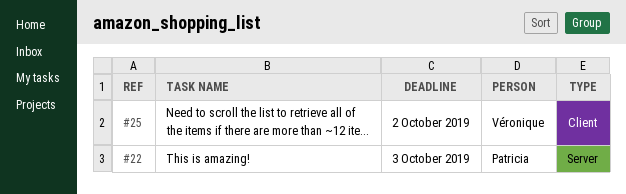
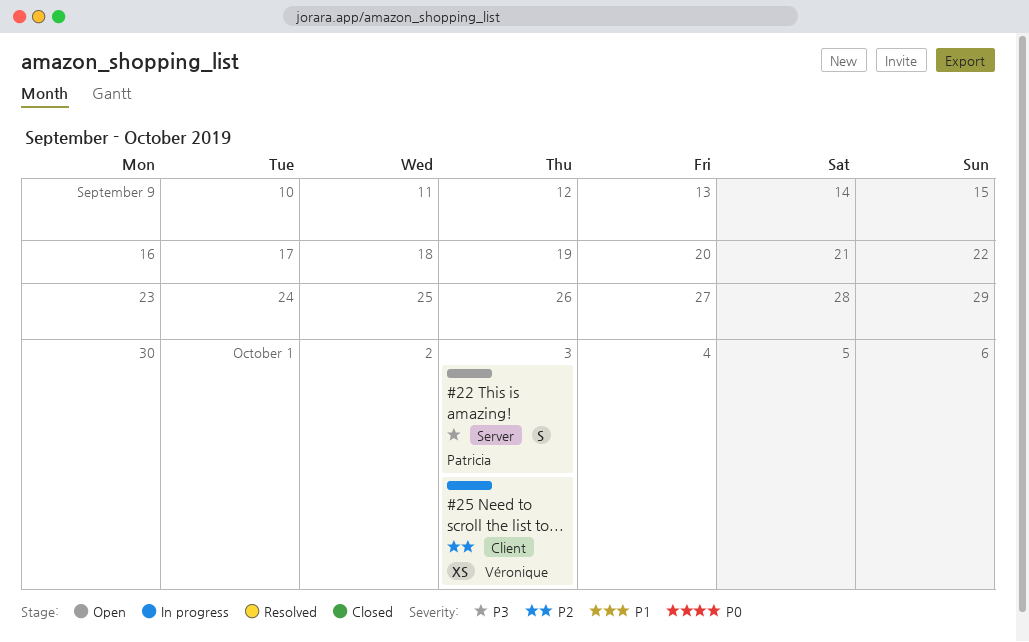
#25, due: Oct 2 -> Oct 3

